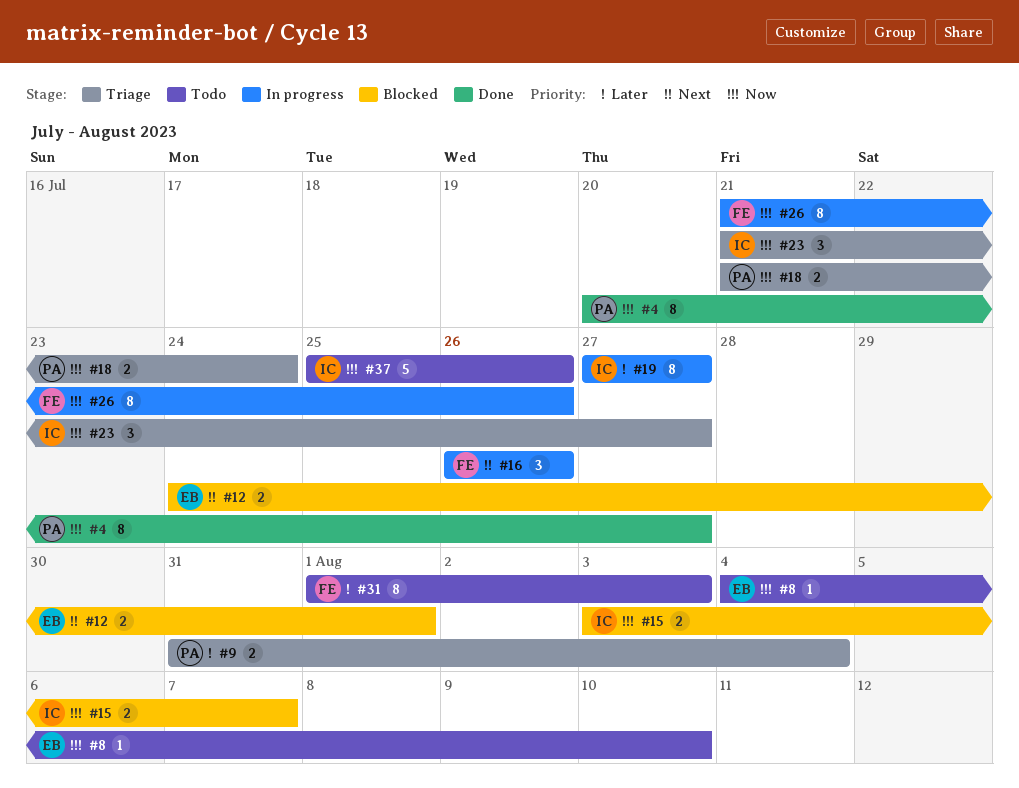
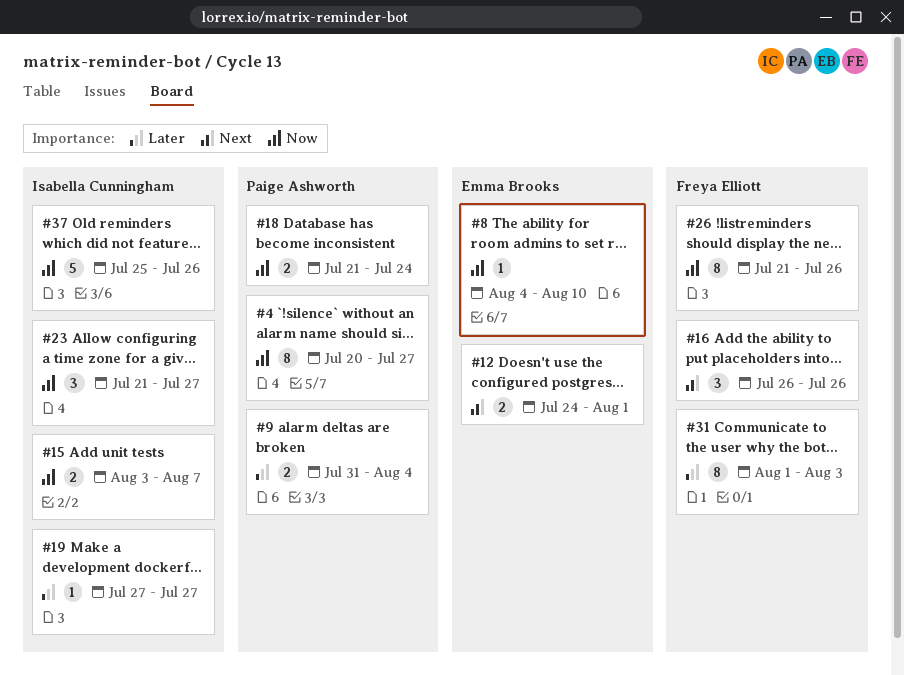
#19, estimate: 8 -> 1

